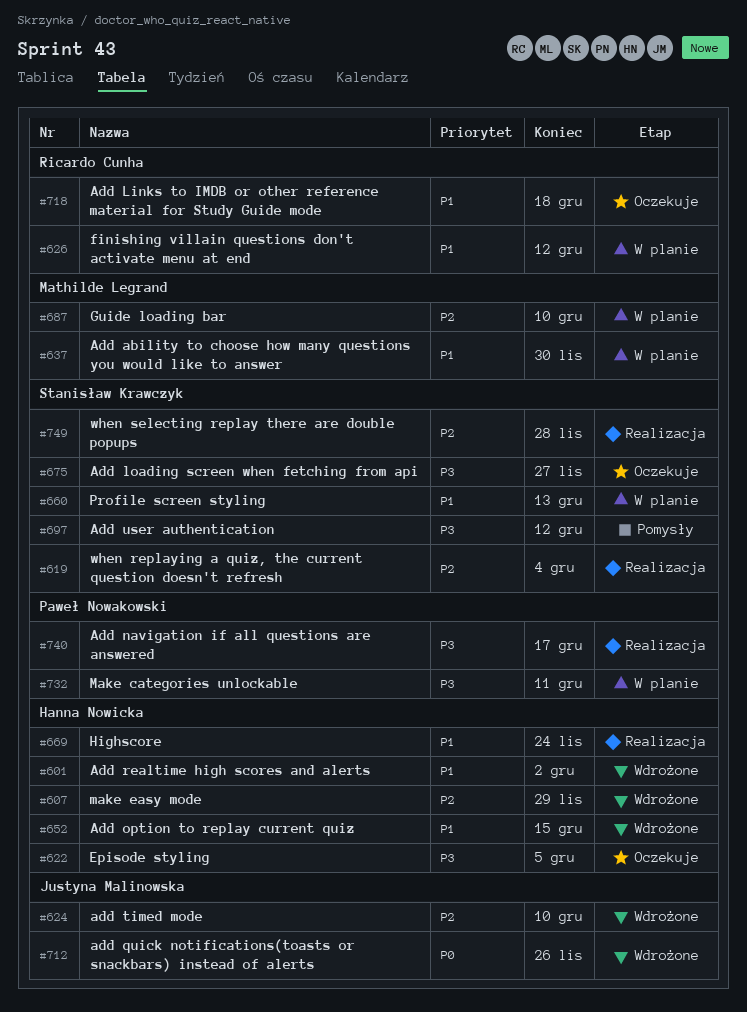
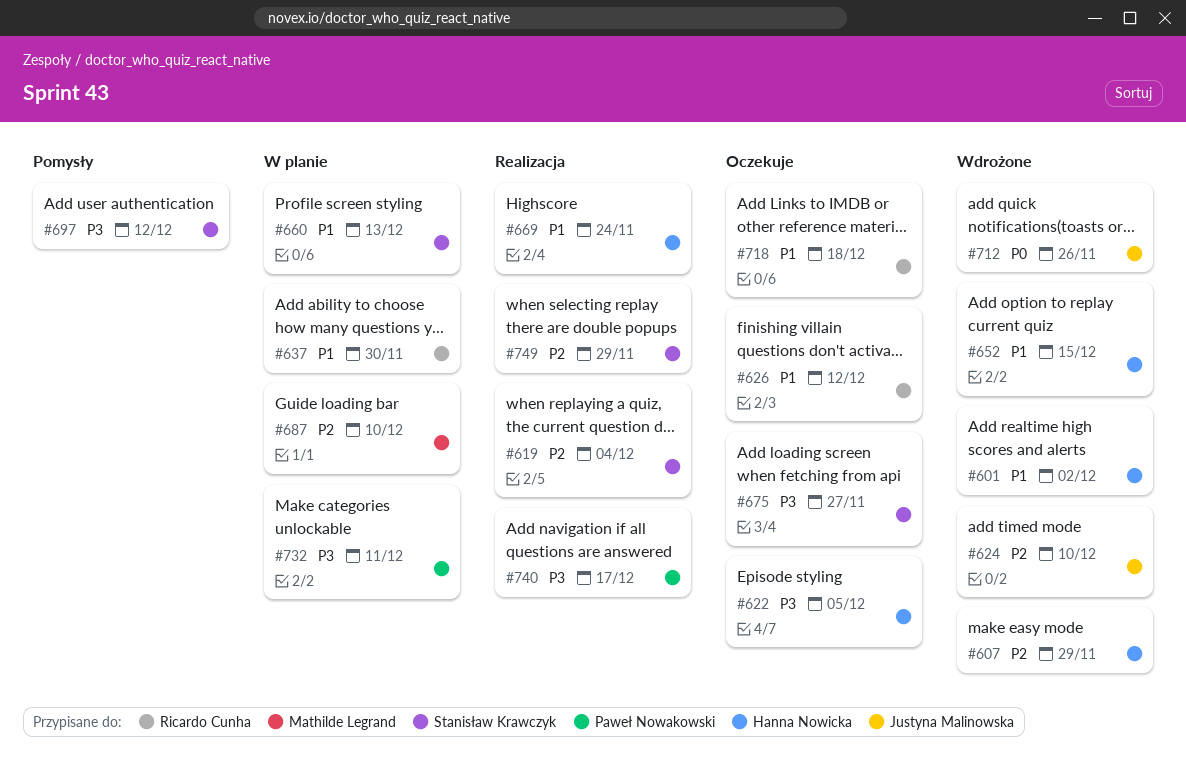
#626, status: W planie -> Oczekuje
#637, owner: Mathilde Legrand -> Ricardo Cunha
#749, due: Nov 28 -> Nov 29

